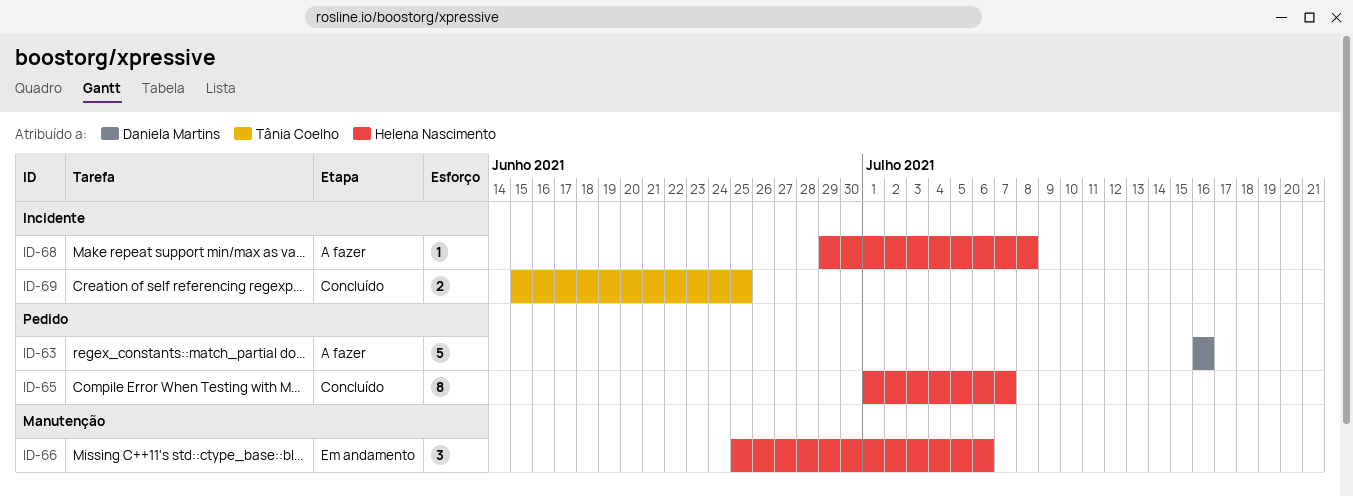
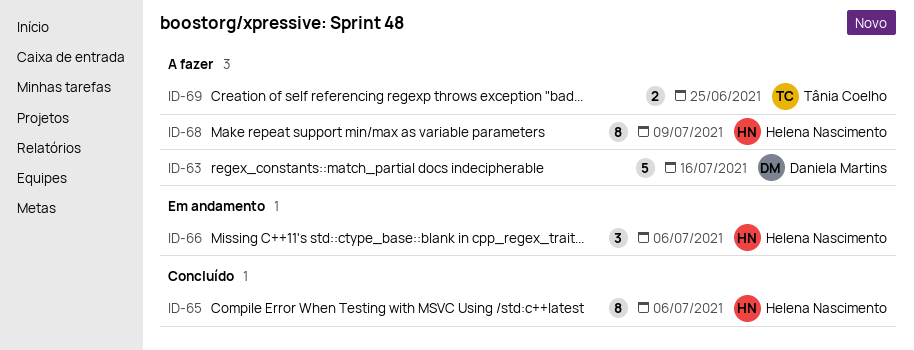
ID-65, due: Jul 7 -> Jul 6
ID-68, estimate: 1 -> 8
ID-68, due: Jul 8 -> Jul 9
ID-69, status: Concluído -> A fazer

